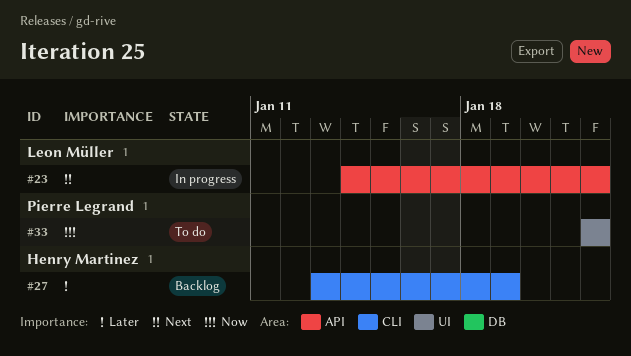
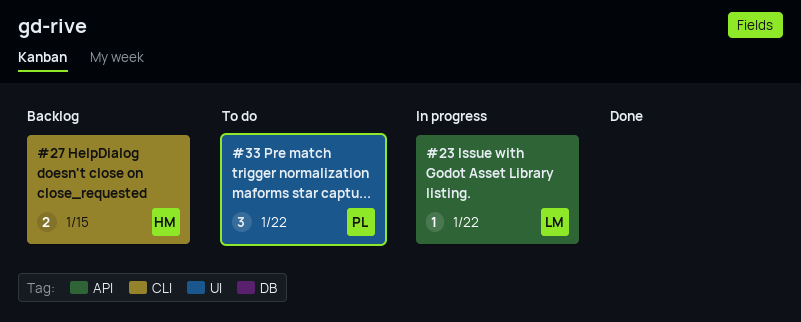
#27, due: Jan 19 -> Jan 15

